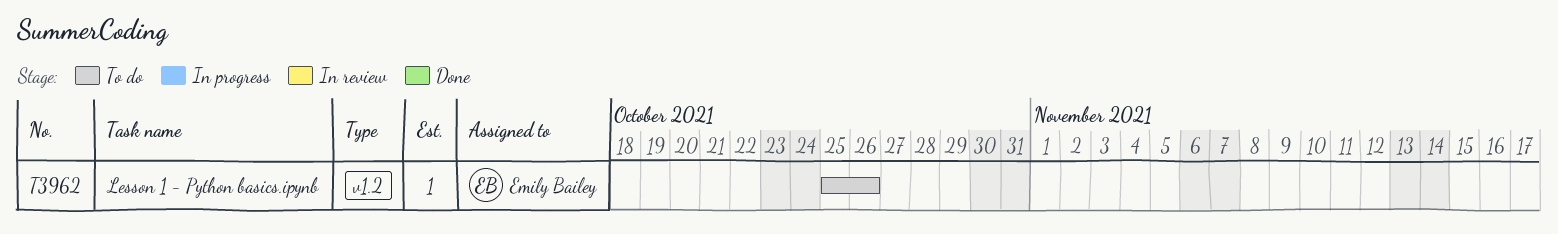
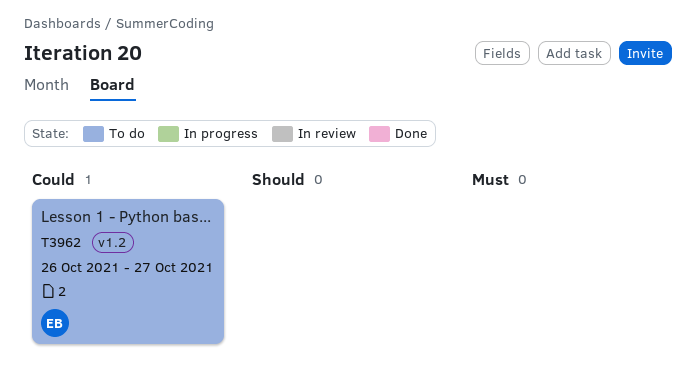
T3962, start: Oct 25 -> Oct 26
T3962, due: Oct 26 -> Oct 27

